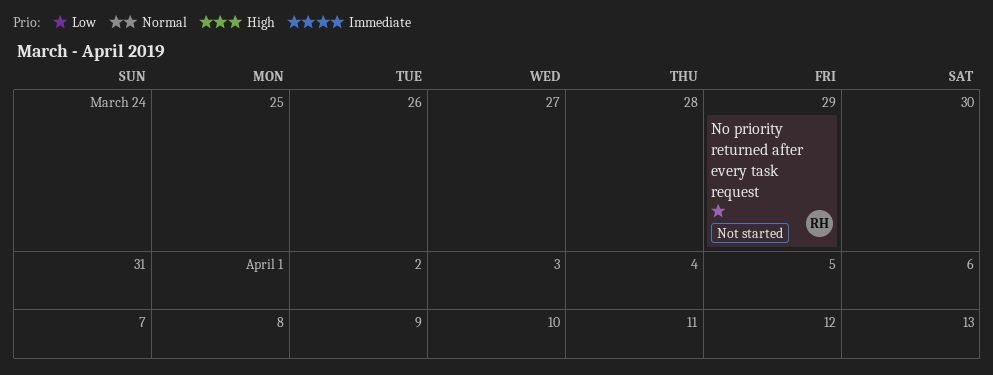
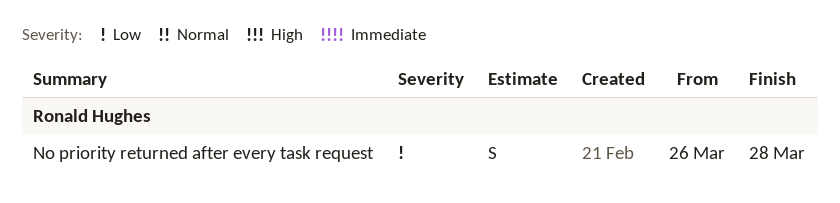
No priority returned after every task request, due: Mar 29 -> Mar 28

